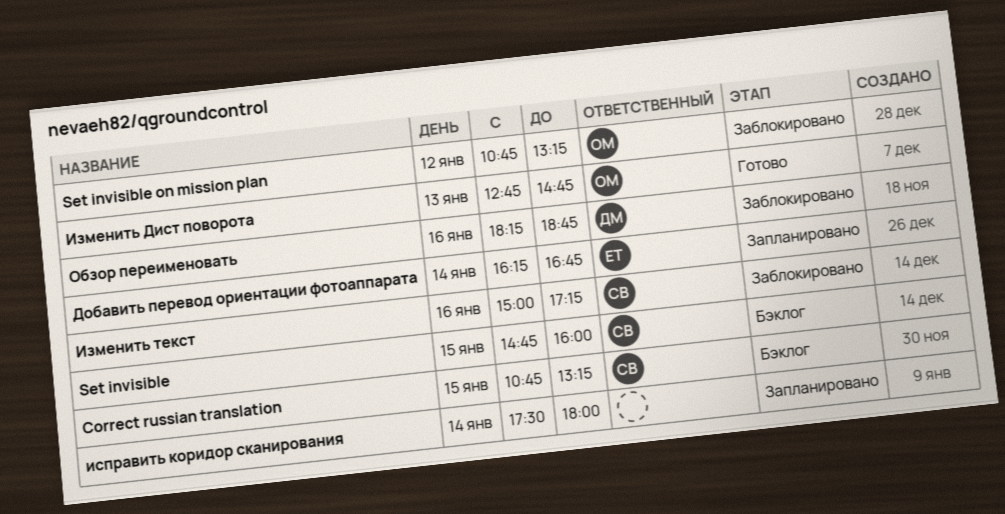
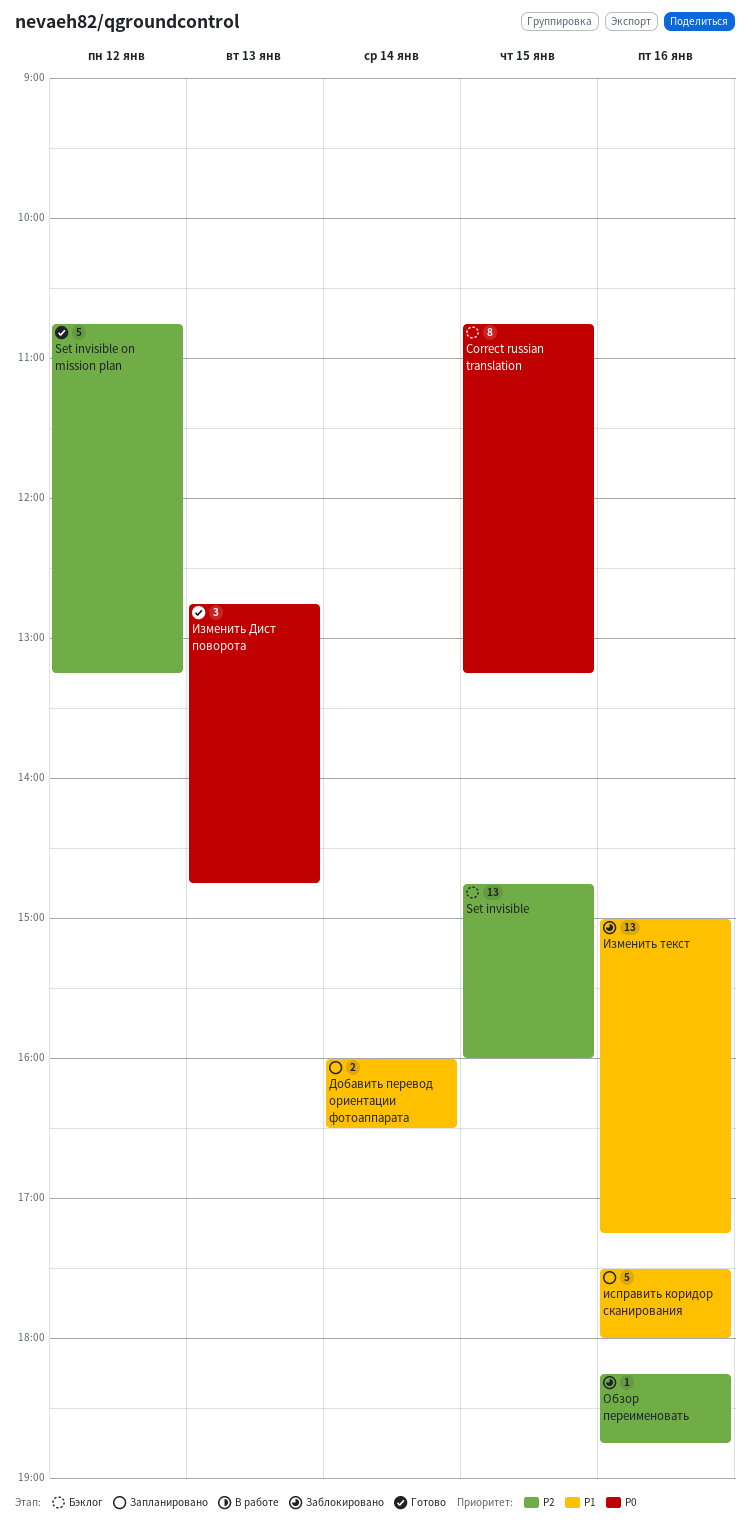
Set invisible on mission plan, status: Заблокировано -> Готово
Добавить перевод ориентации фотоаппарата, begins: 16:15 -> 16:00
Добавить перевод ориентации фотоаппарата, ends: 16:45 -> 16:30
исправить коридор сканирования, day: Jan 14 -> Jan 16

